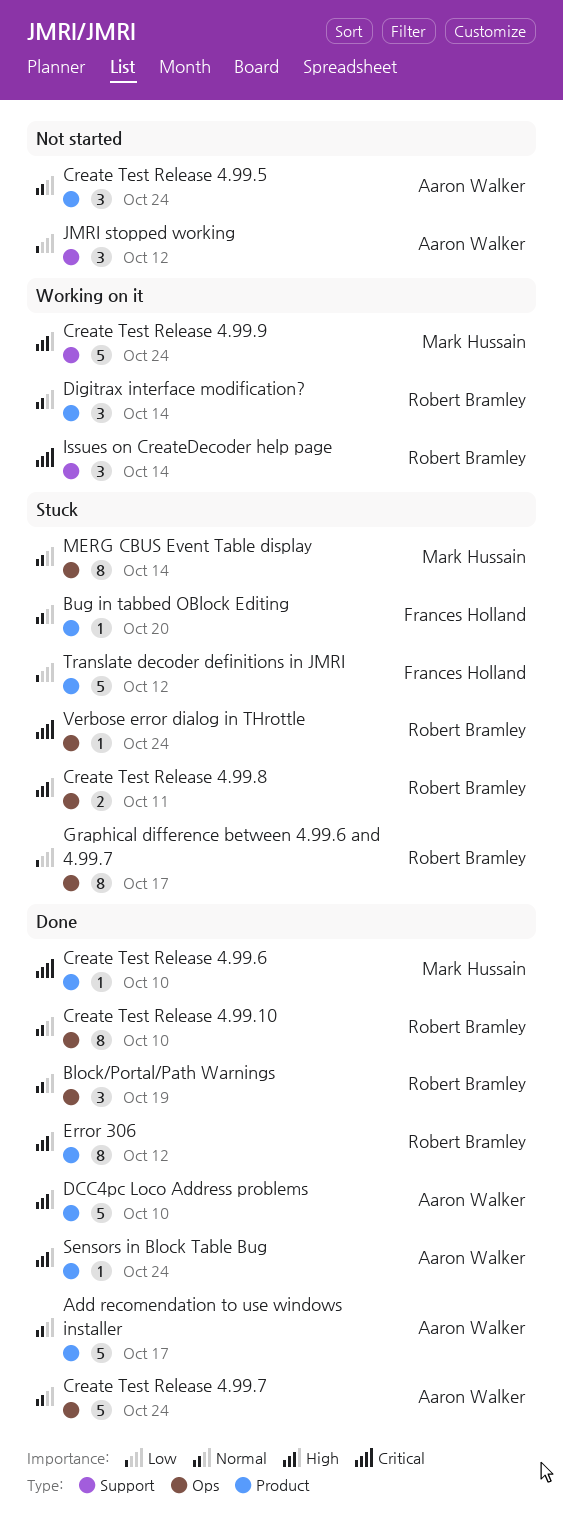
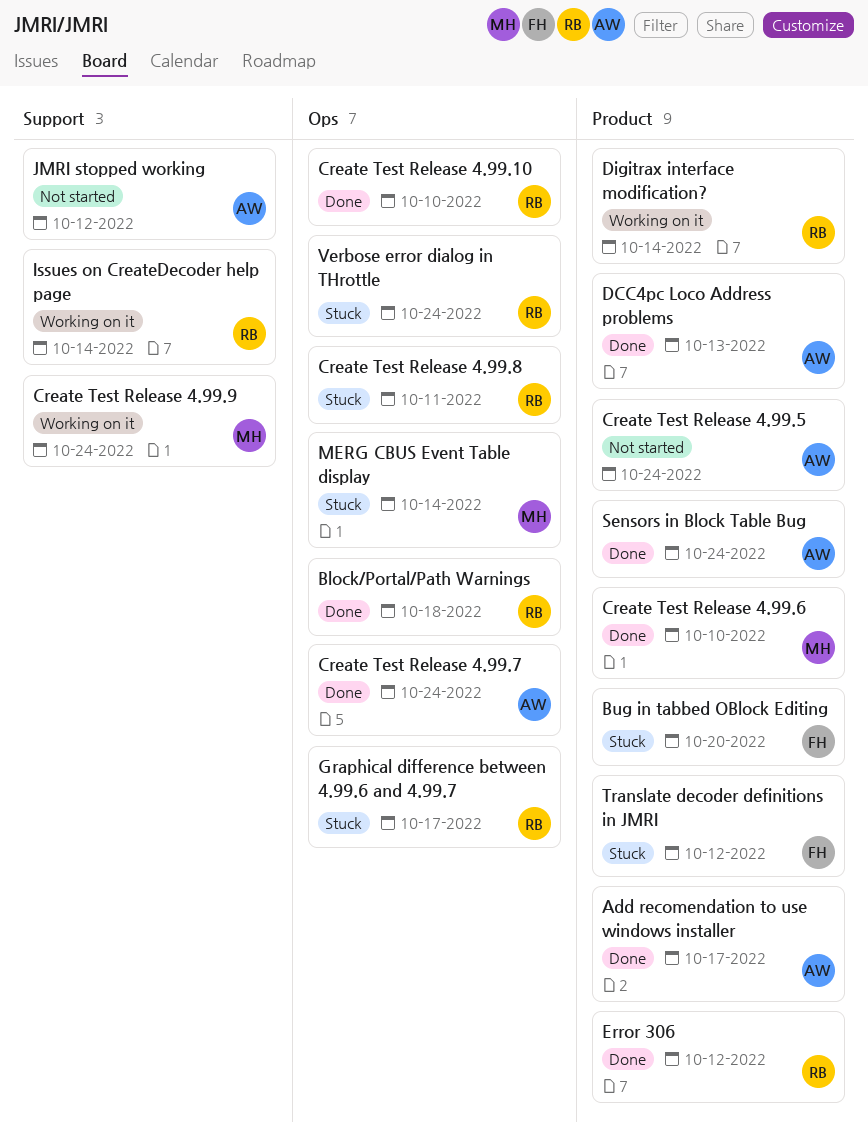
Block/Portal/Path Warnings, due: Oct 19 -> Oct 18
DCC4pc Loco Address problems, due: Oct 10 -> Oct 13

